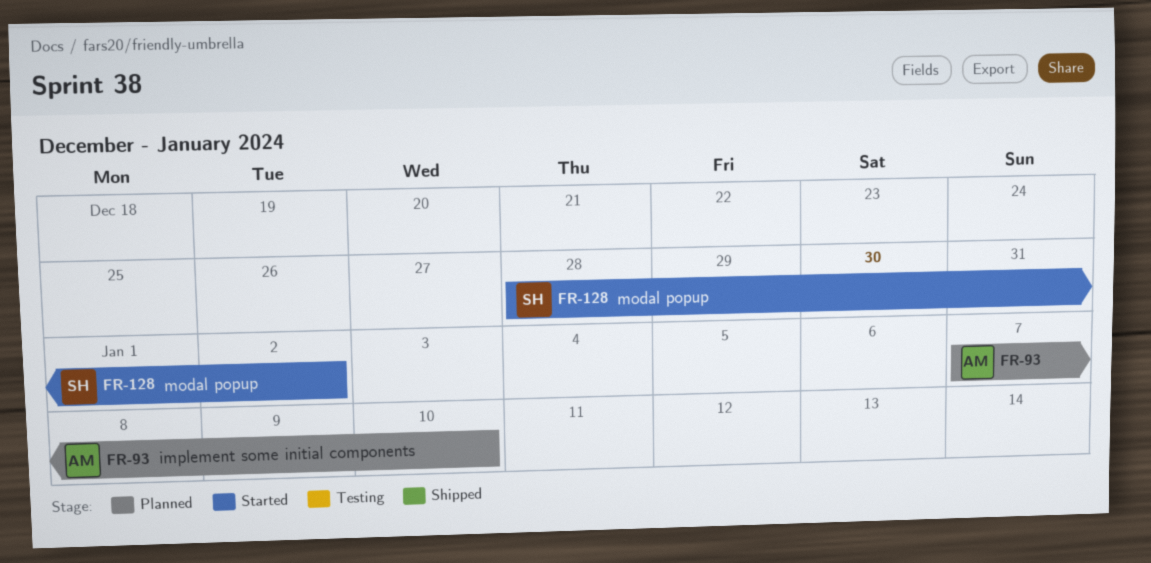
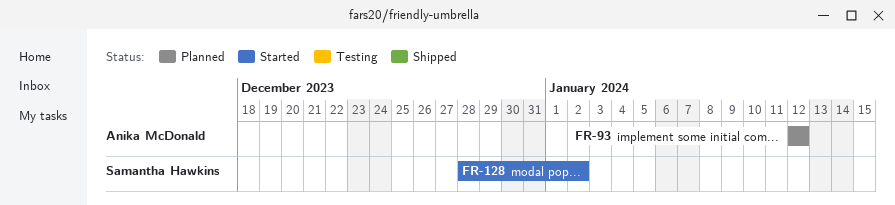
FR-93, start: Jan 7 -> Jan 12
FR-93, due: Jan 10 -> Jan 12

